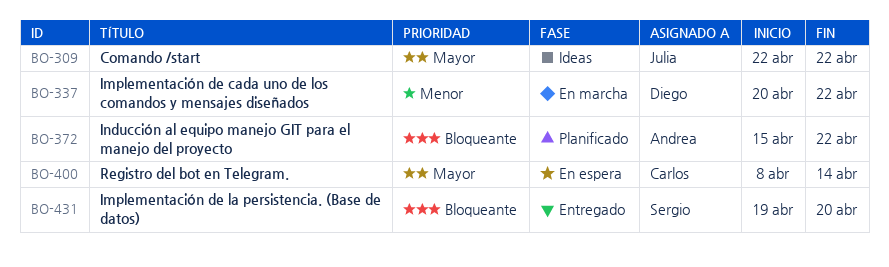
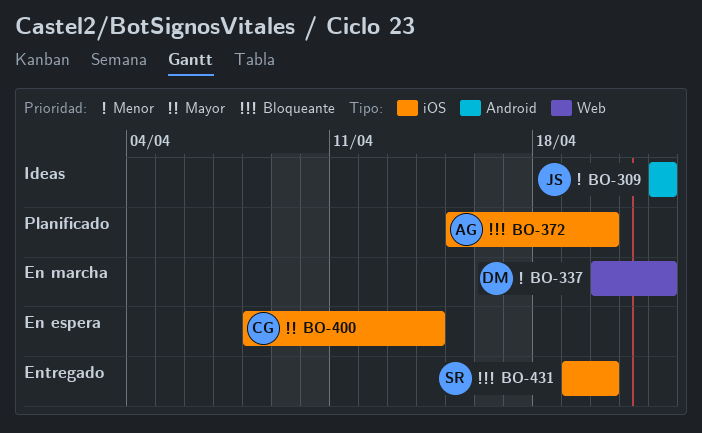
BO-309, priority: Mayor -> Menor
BO-372, due: Apr 22 -> Apr 20

